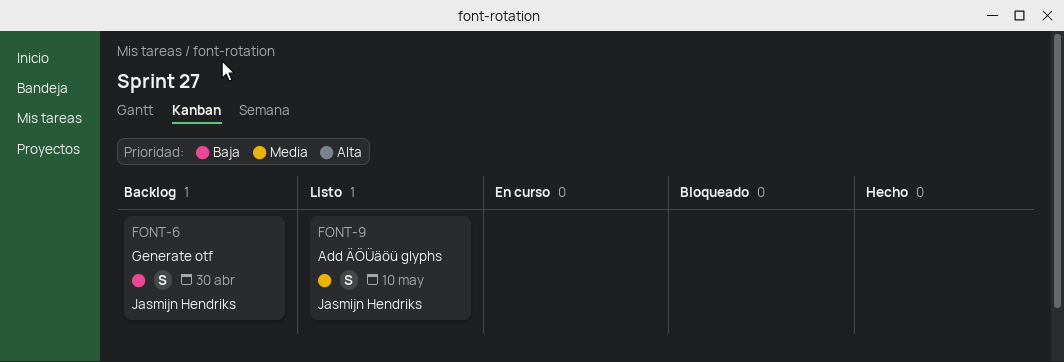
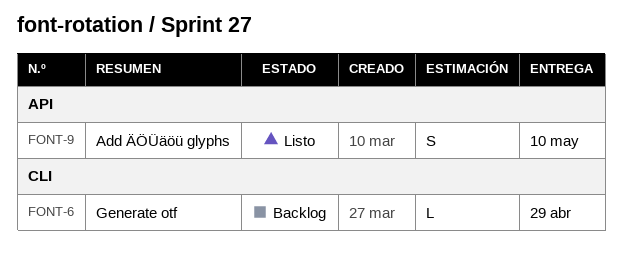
FONT-6, estimate: S -> L
FONT-6, due: Apr 30 -> Apr 29

